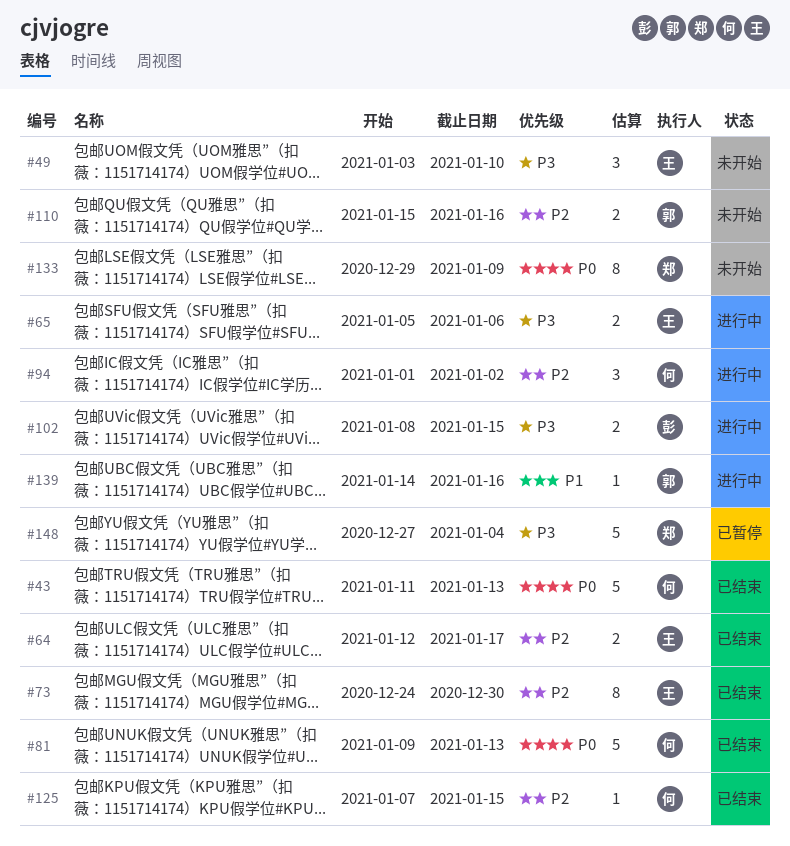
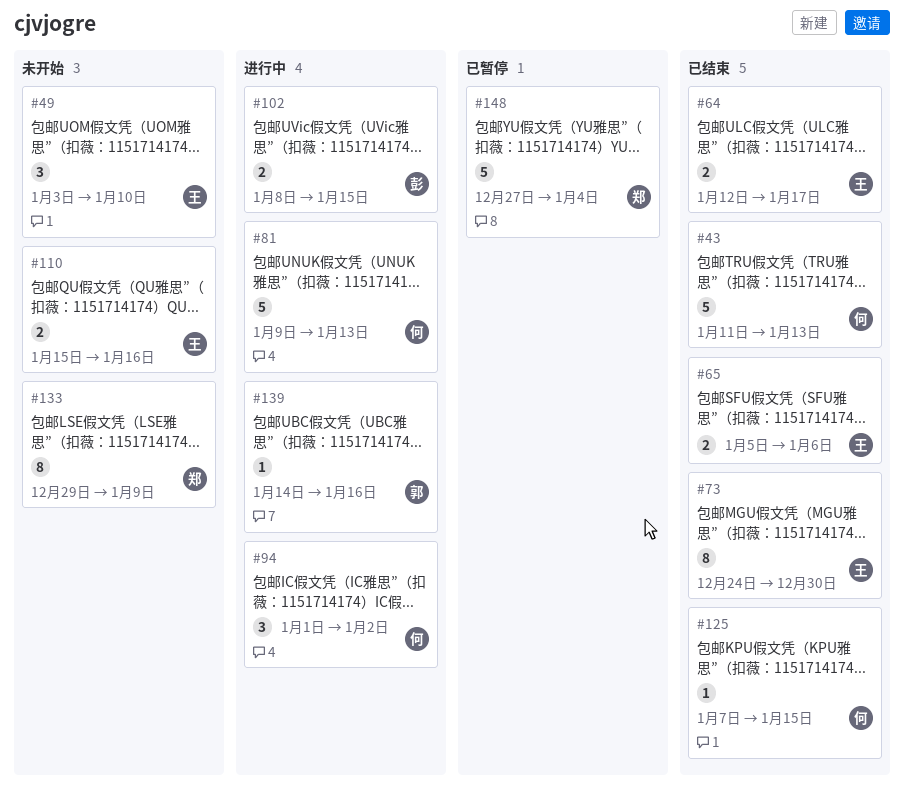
#65, status: 进行中 -> 已结束
#81, status: 已结束 -> 进行中
#110, owner: 郭 -> 王

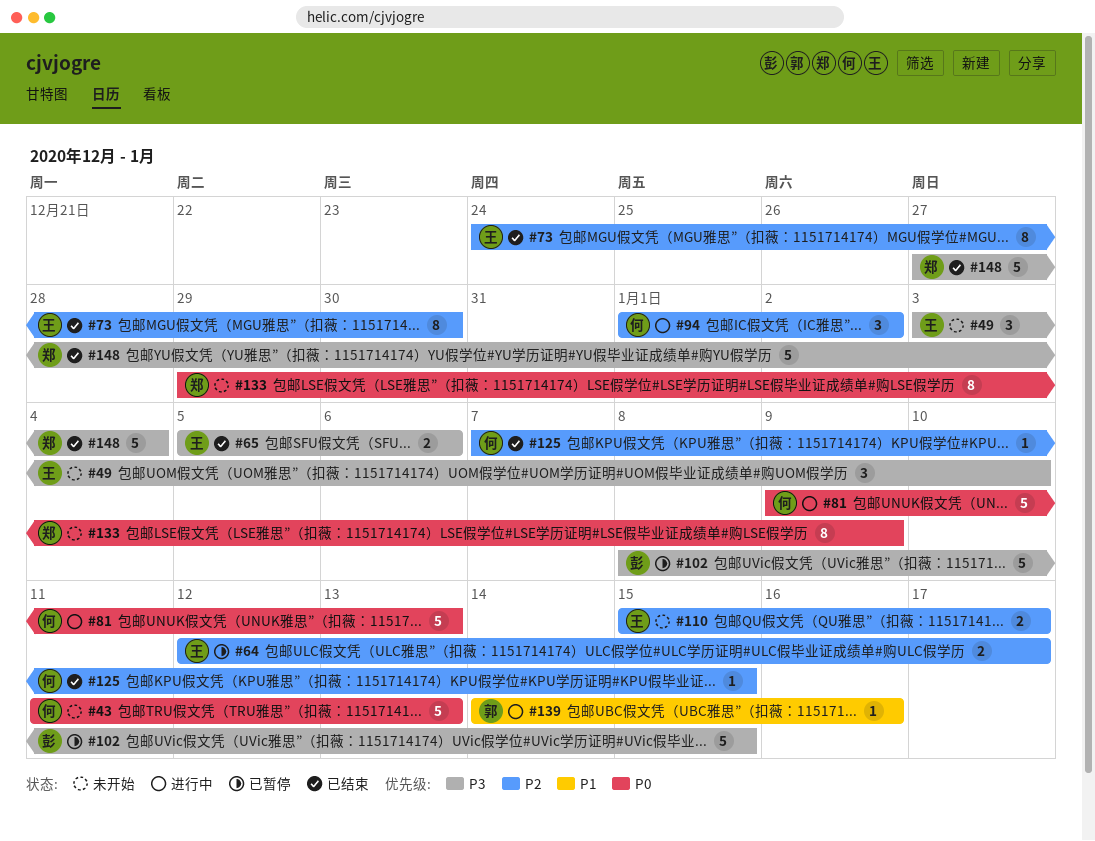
#43, status: 已结束 -> 未开始
#64, status: 已结束 -> 已暂停
#102, status: 进行中 -> 已暂停
#102, estimate: 2 -> 5
#110, due: Jan 16 -> Jan 17
#148, status: 已暂停 -> 已结束

